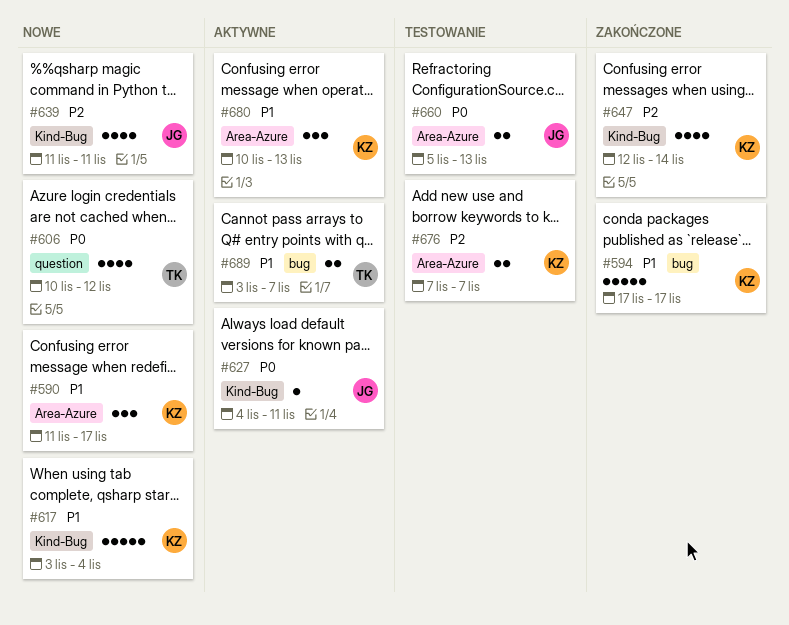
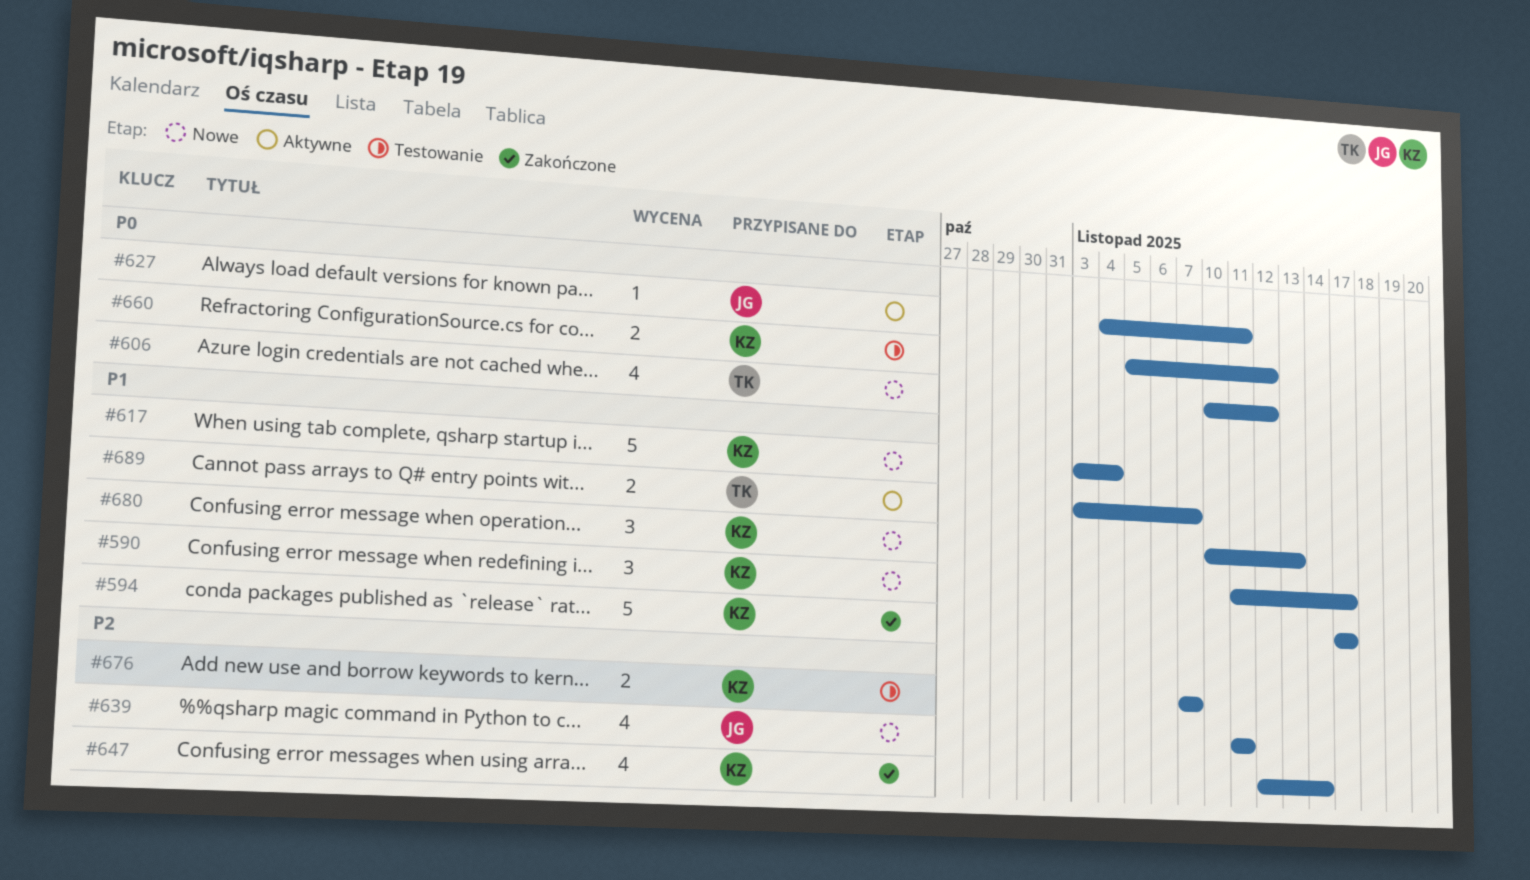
#660, owner: JG -> KZ
#660, due: Nov 13 -> Nov 12
#680, status: Aktywne -> Nowe

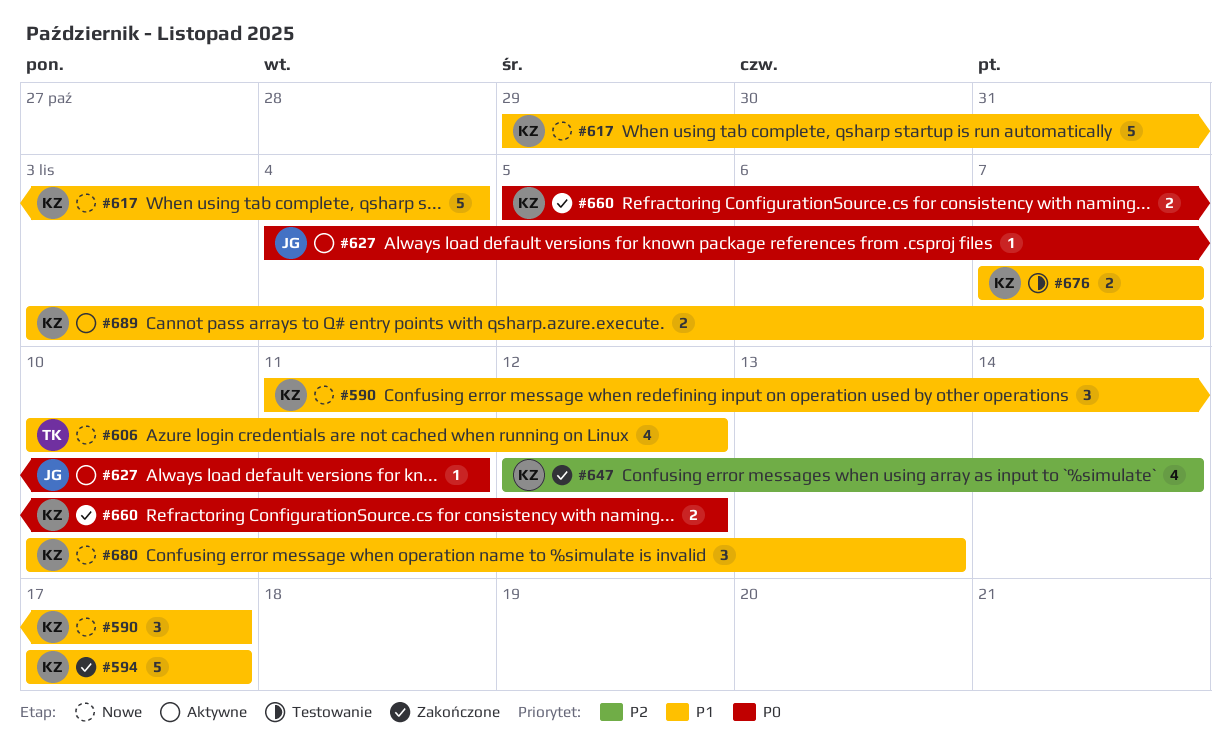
#606, priority: P0 -> P1
#617, start: Nov 3 -> Oct 29
#639: present -> none
#660, status: Testowanie -> Zakończone
#676, priority: P2 -> P1
#689, owner: TK -> KZ

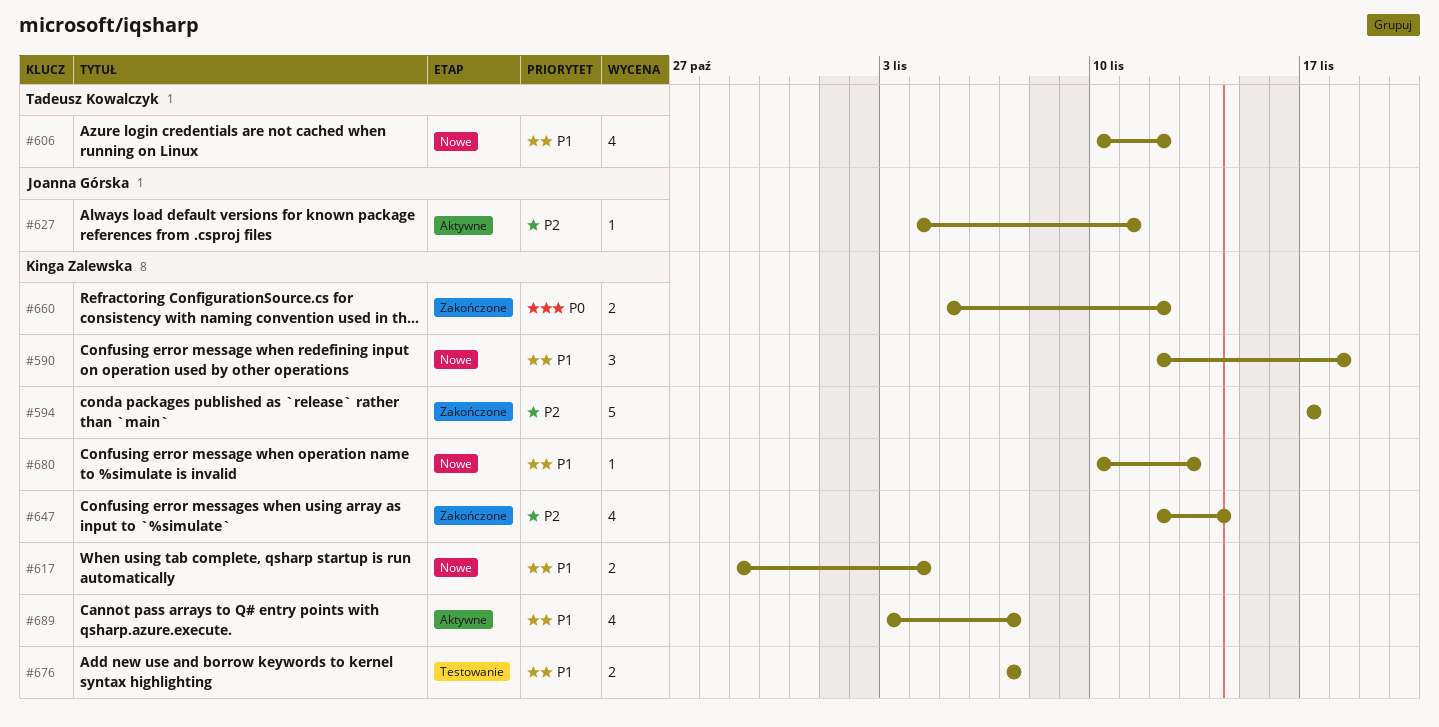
#590, start: Nov 11 -> Nov 12
#590, due: Nov 17 -> Nov 18
#594, priority: P1 -> P2
#617, estimate: 5 -> 2
#627, priority: P0 -> P2
#680, estimate: 3 -> 1
#689, estimate: 2 -> 4

